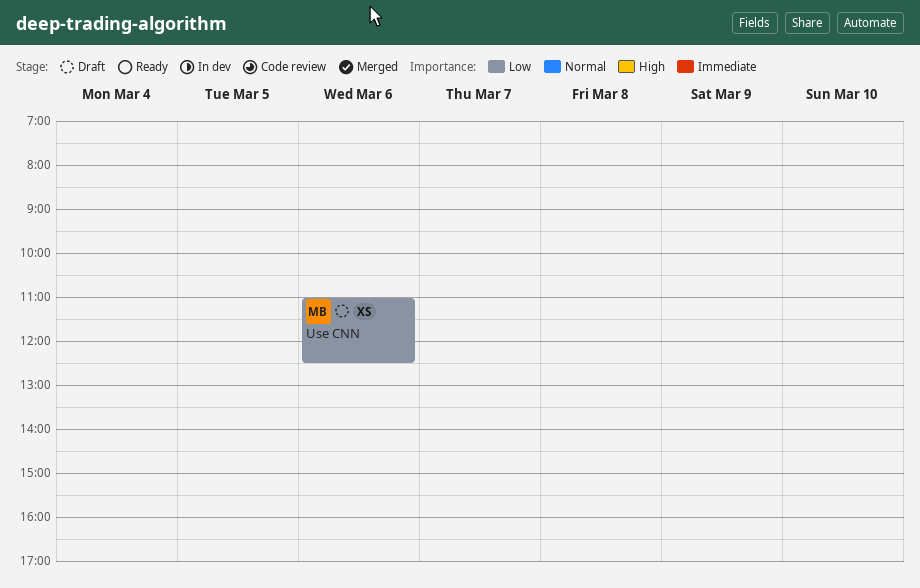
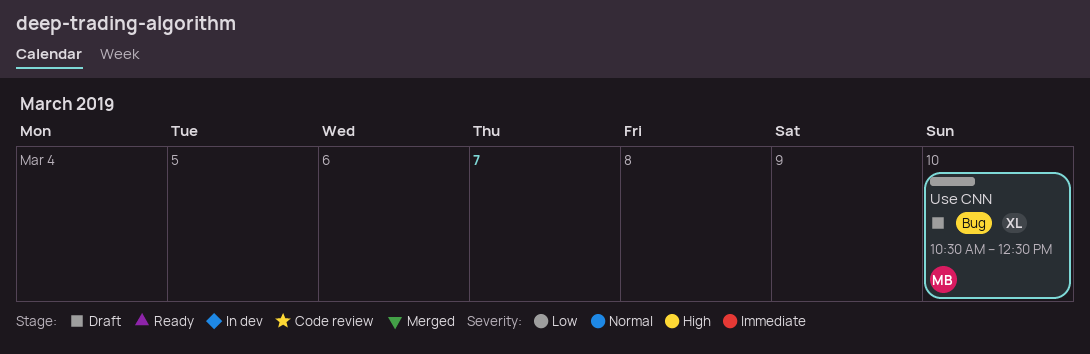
Use CNN, estimate: XS -> XL
Use CNN, day: Mar 6 -> Mar 10
Use CNN, begins: 11:00 -> 10:30

